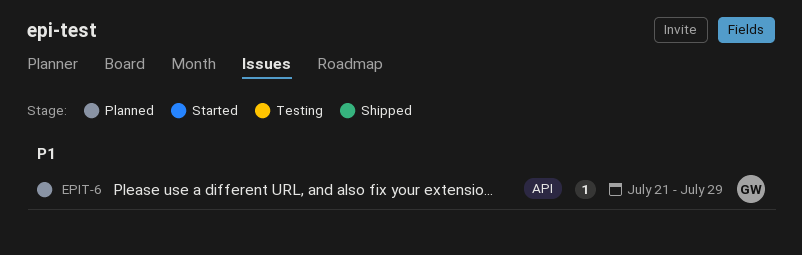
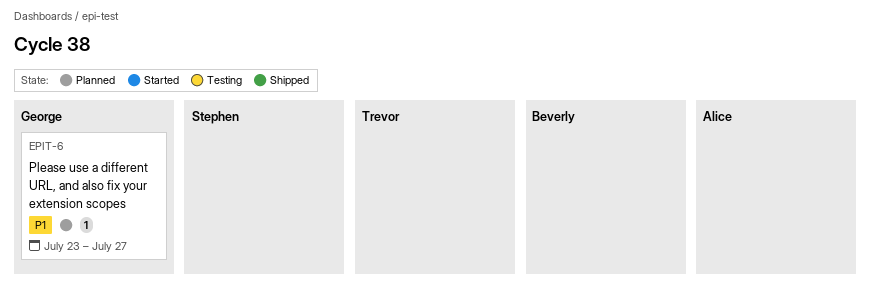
EPIT-6, start: Jul 21 -> Jul 23
EPIT-6, due: Jul 29 -> Jul 27

